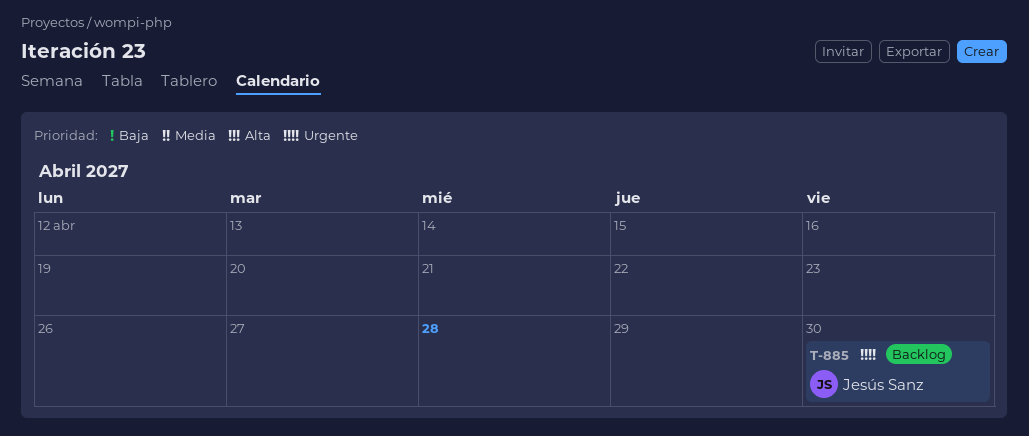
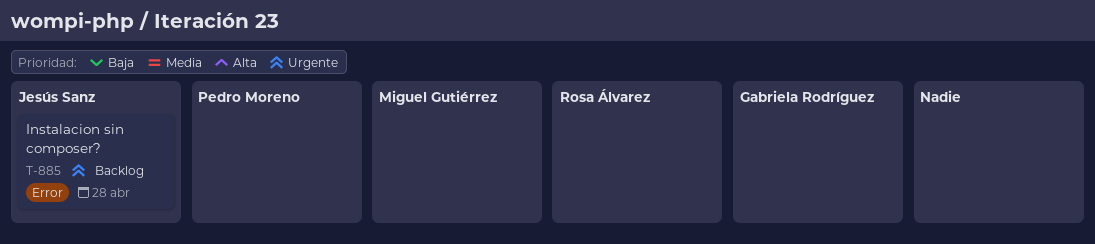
T-885, due: Apr 30 -> Apr 28

